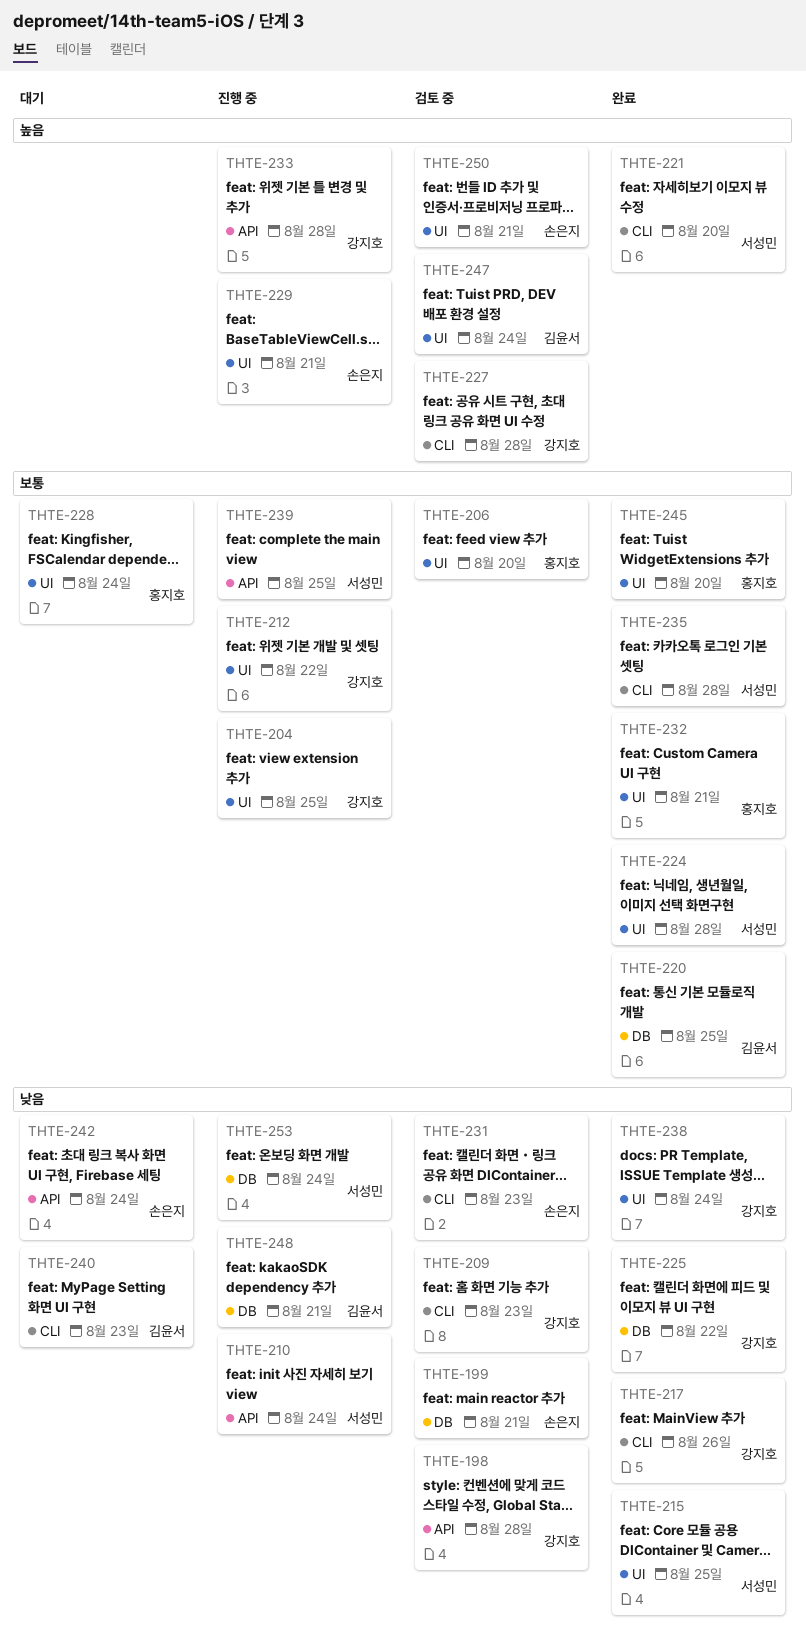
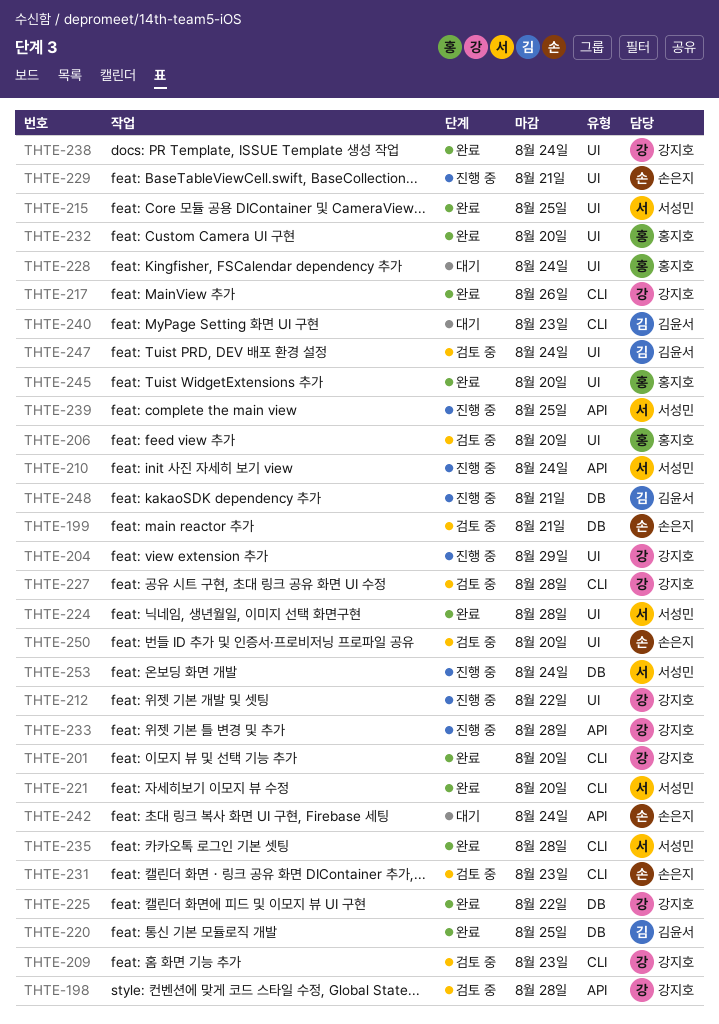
THTE-201: none -> present
THTE-204, due: Aug 25 -> Aug 29
THTE-232, due: Aug 21 -> Aug 20
THTE-250, due: Aug 21 -> Aug 20

